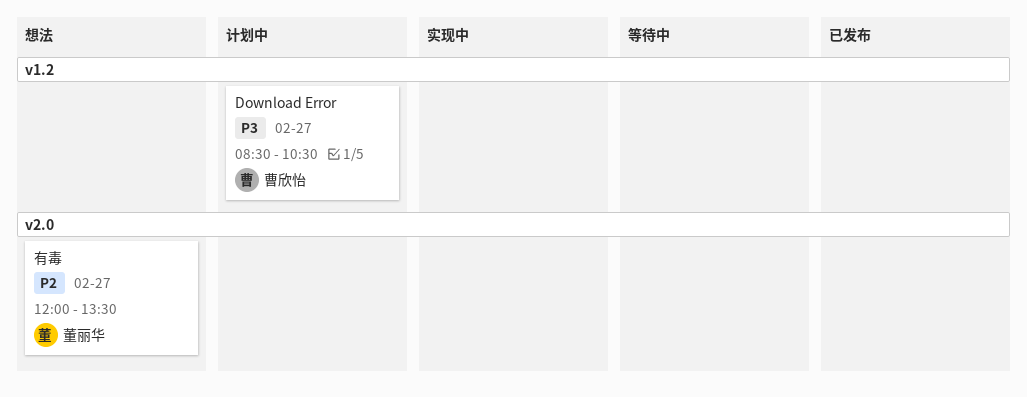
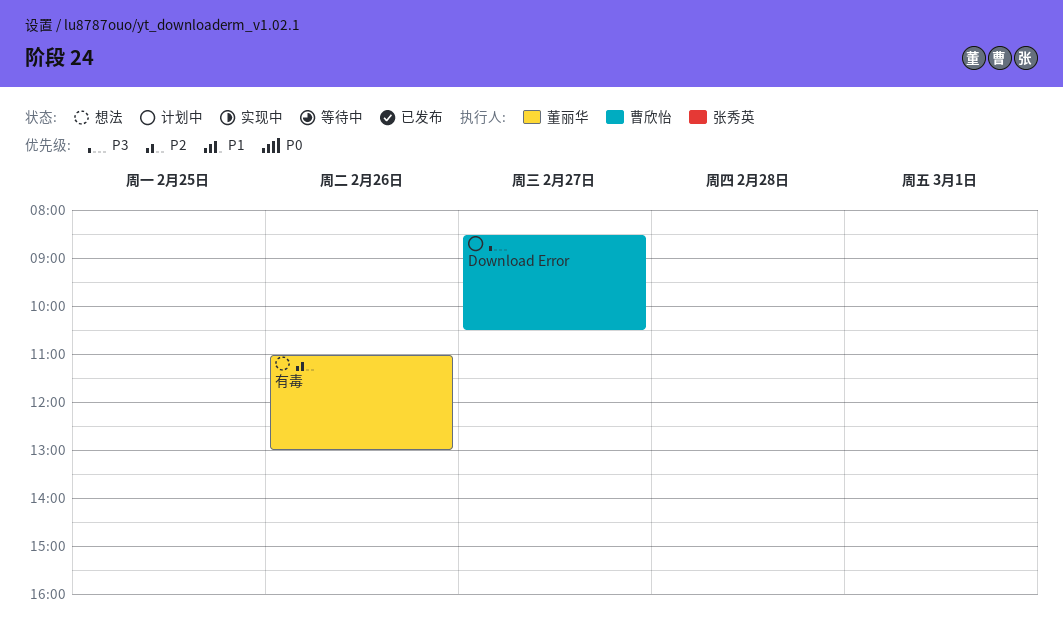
有毒, day: Feb 27 -> Feb 26
有毒, begins: 12:00 -> 11:00
有毒, ends: 13:30 -> 13:00

